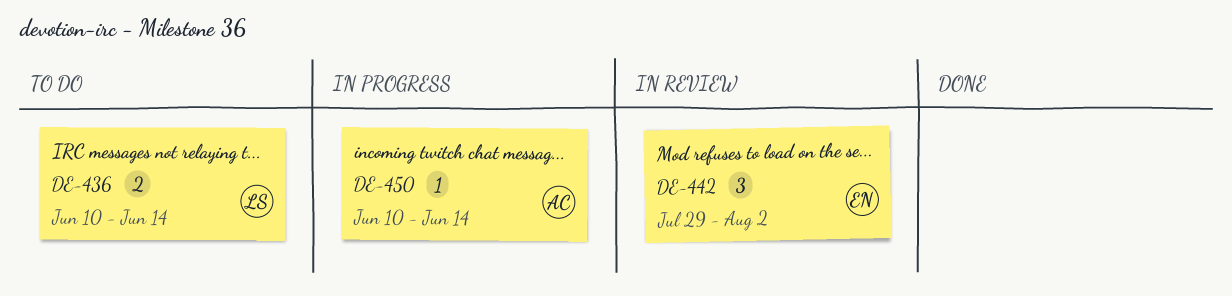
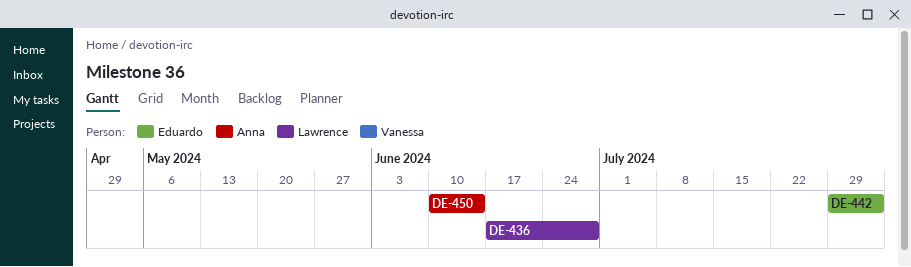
DE-436, start: Jun 10 -> Jun 17
DE-436, due: Jun 14 -> Jun 28

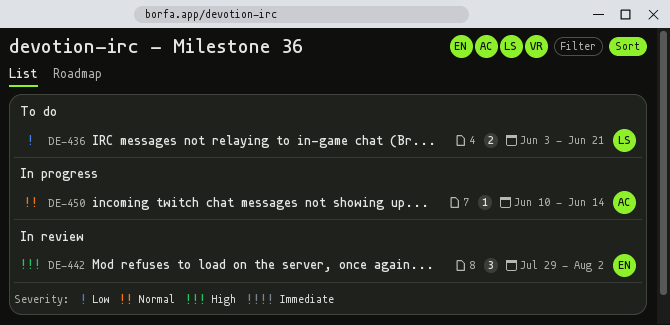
DE-436, start: Jun 17 -> Jun 3
DE-436, due: Jun 28 -> Jun 21

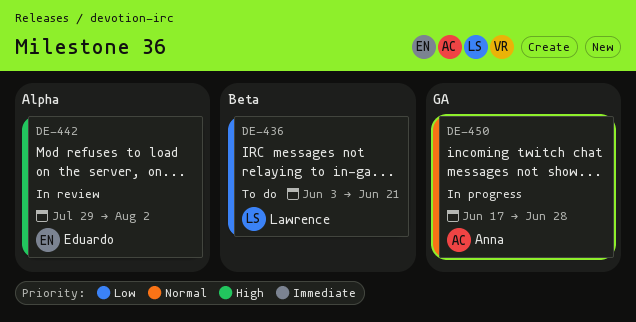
DE-450, start: Jun 10 -> Jun 17
DE-450, due: Jun 14 -> Jun 28

